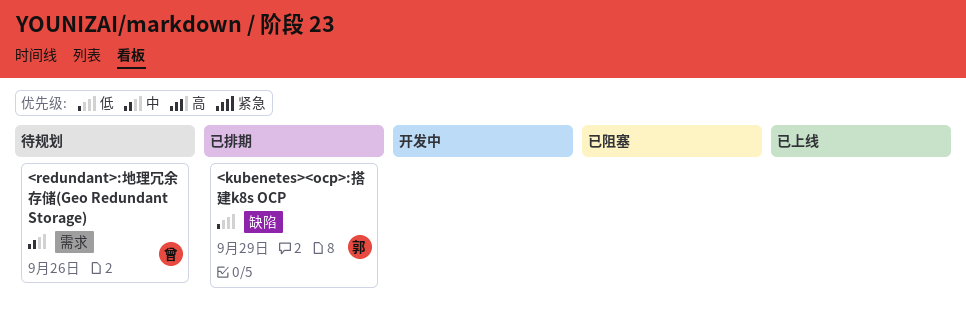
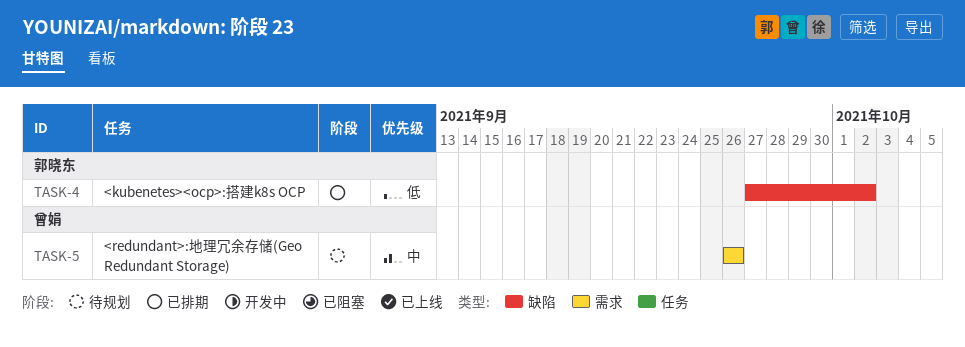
<kubenetes><ocp>:搭建k8s OCP, due: Sep 29 -> Oct 2

